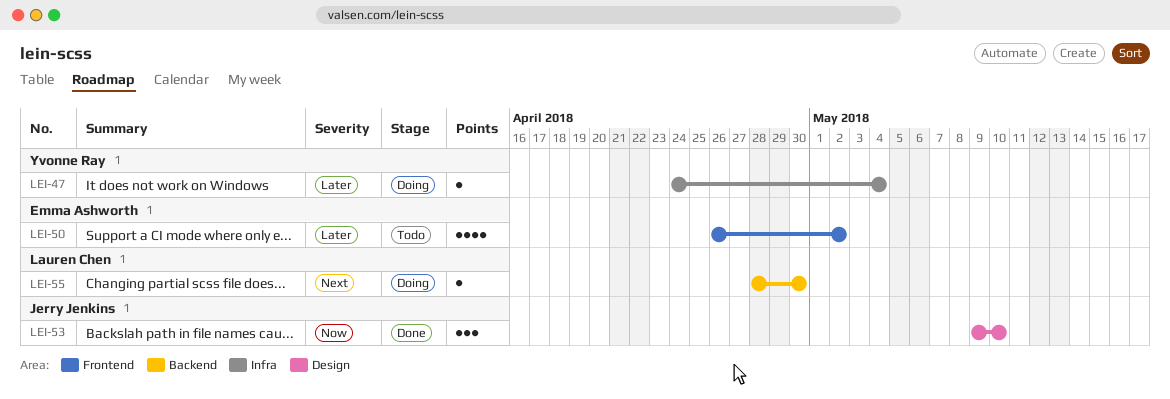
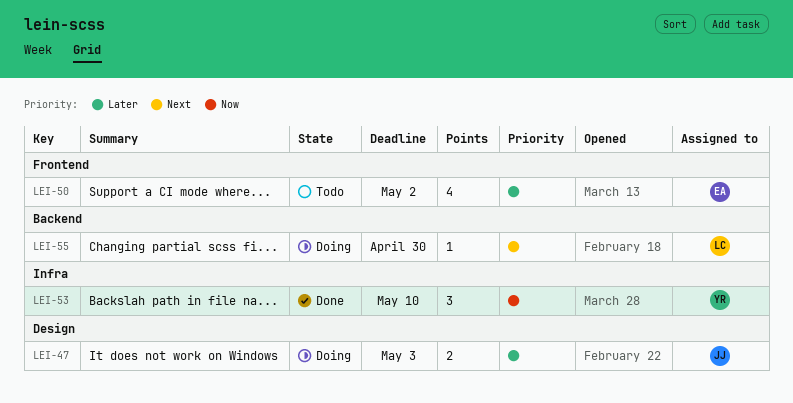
LEI-47, owner: Yvonne Ray -> Jerry Jenkins
LEI-47, label: Infra -> Design
LEI-47, estimate: 1 -> 2
LEI-47, due: May 4 -> May 3
LEI-53, owner: Jerry Jenkins -> Yvonne Ray
LEI-53, label: Design -> Infra

